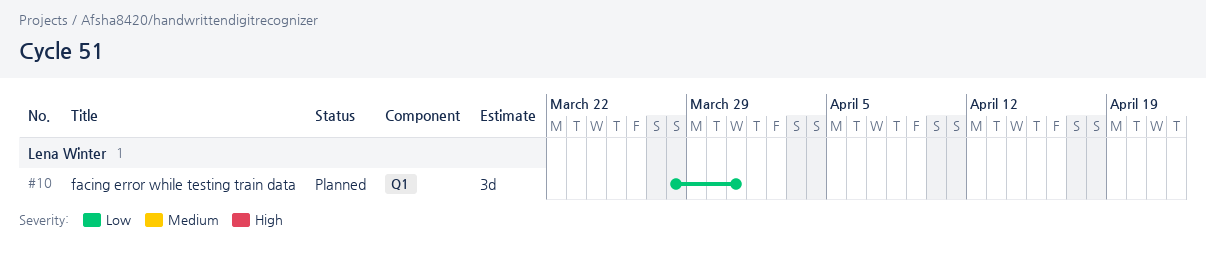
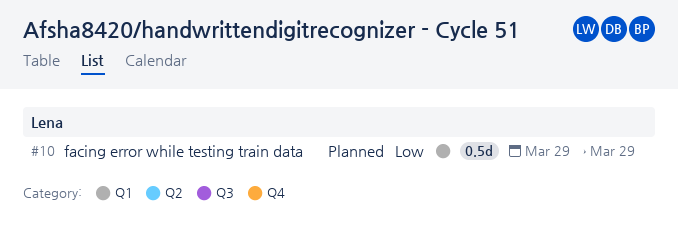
#10, estimate: 3d -> 0.5d
#10, start: Mar 28 -> Mar 29
#10, due: Mar 31 -> Mar 29

